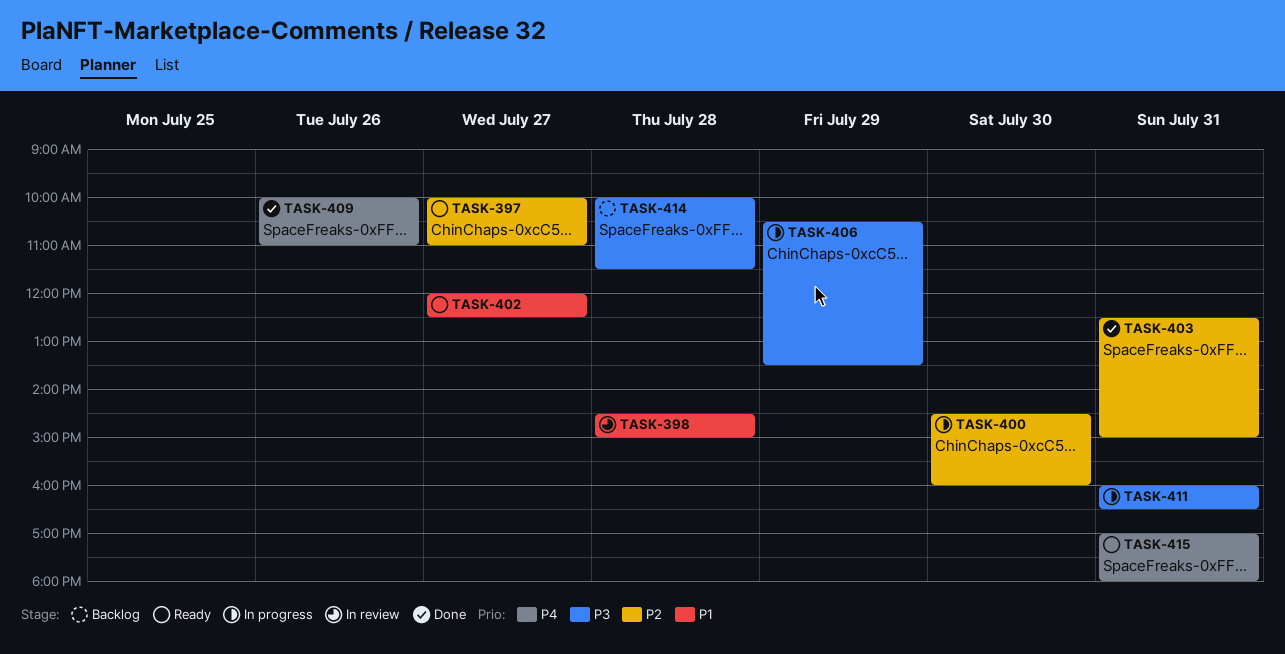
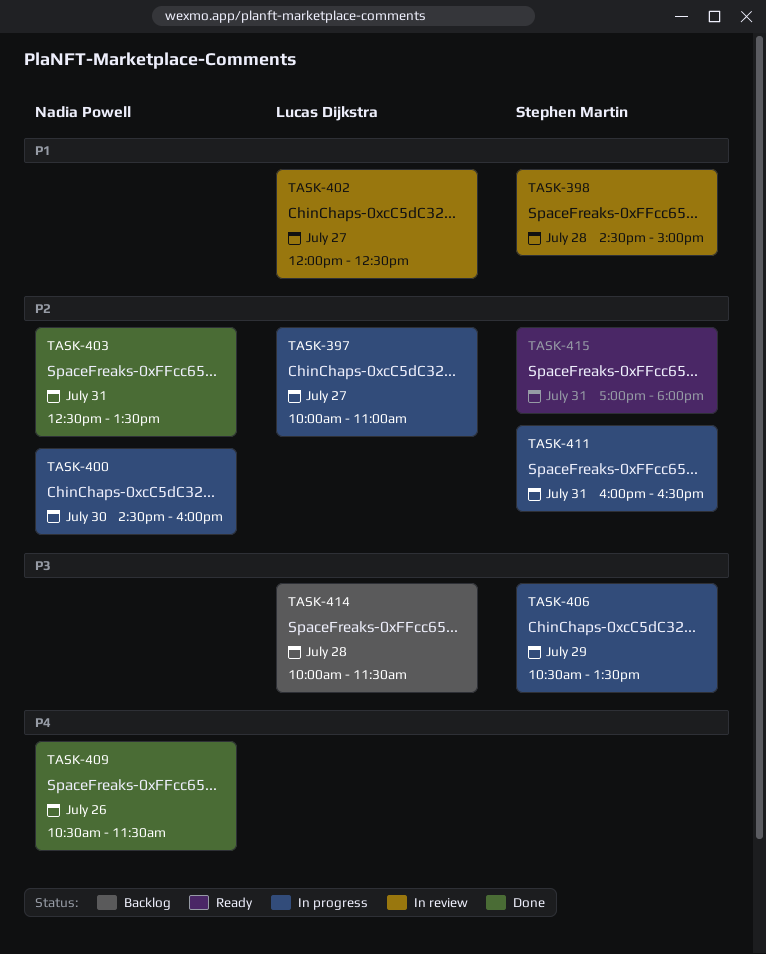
TASK-397, status: Ready -> In progress
TASK-402, status: Ready -> In review
TASK-403, ends: 15:00 -> 13:30
TASK-409, begins: 10:00 -> 10:30
TASK-409, ends: 11:00 -> 11:30
TASK-411, priority: P3 -> P2
TASK-415, priority: P4 -> P2

